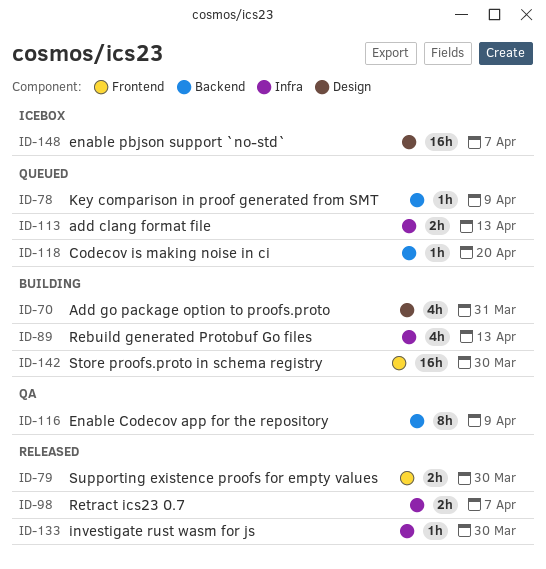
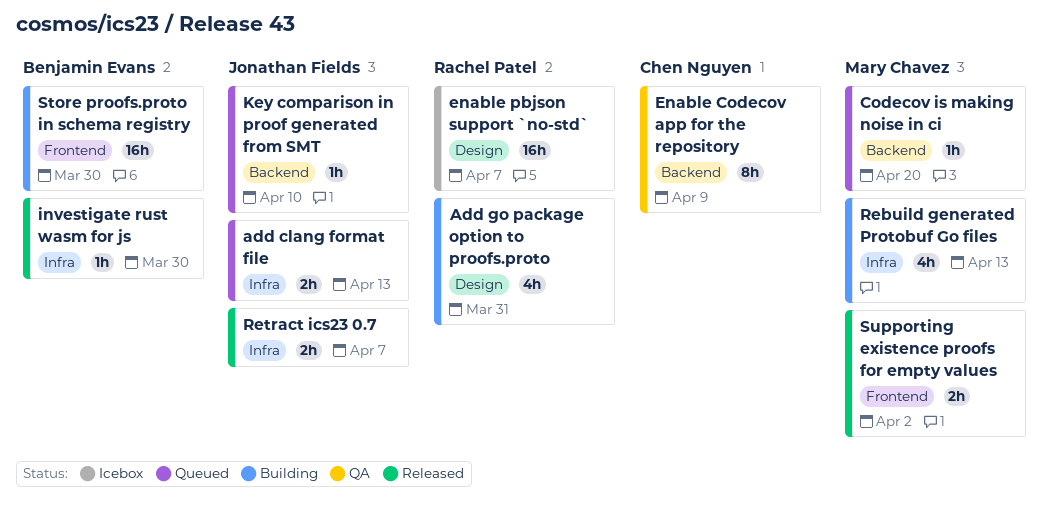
Key comparison in proof generated from SMT, due: Apr 9 -> Apr 10
Supporting existence proofs for empty values, due: Mar 30 -> Apr 2

